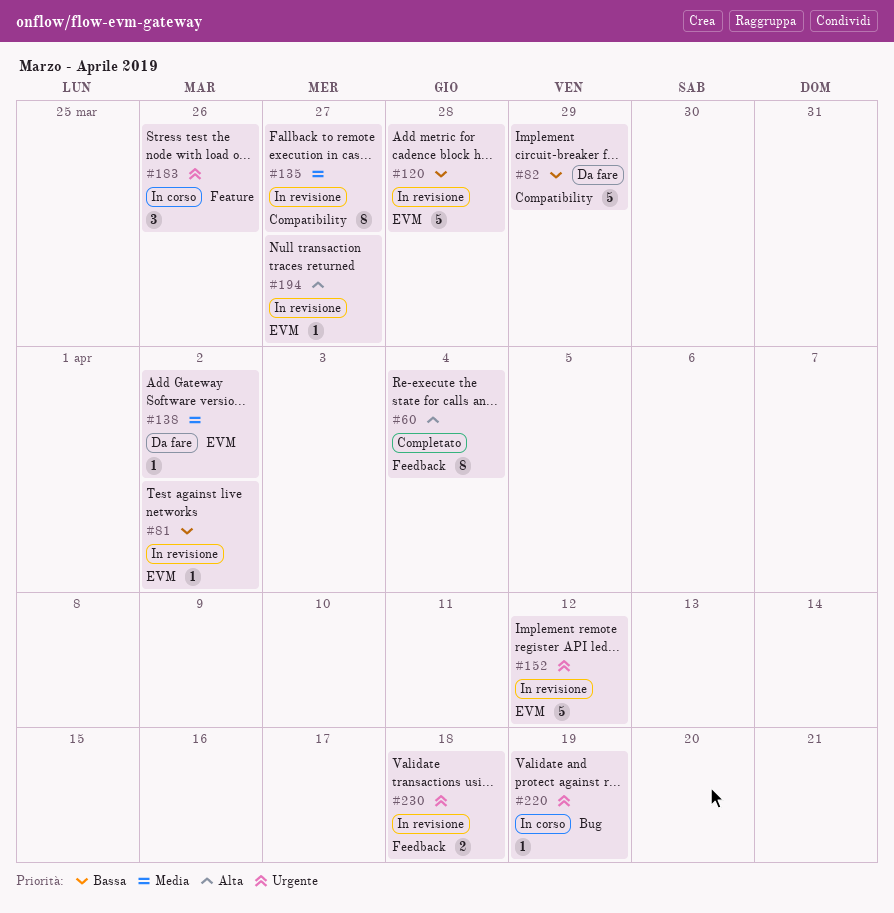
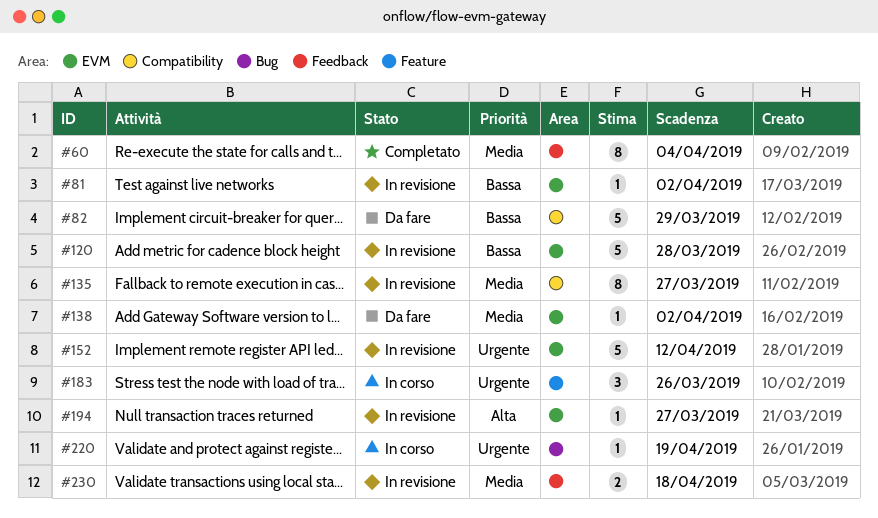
#60, priority: Alta -> Media
#230, priority: Urgente -> Media

